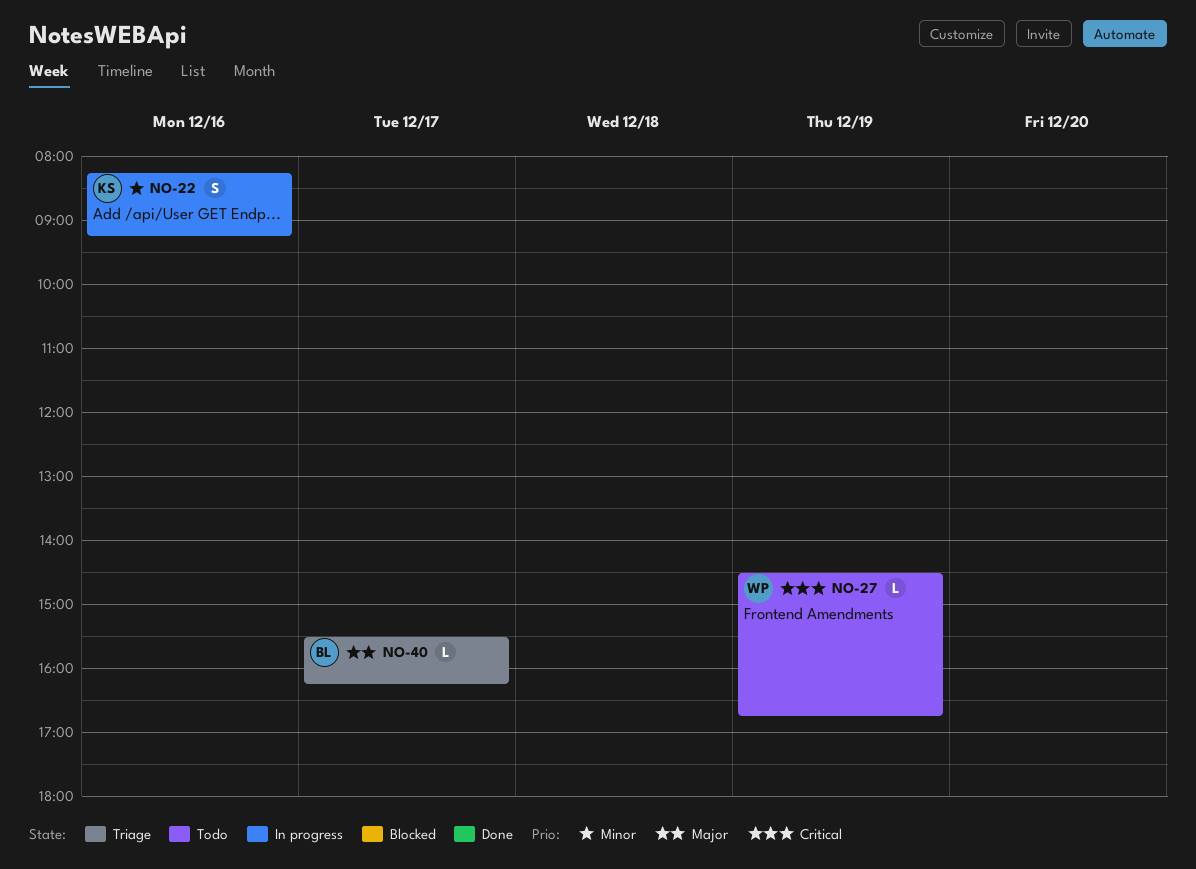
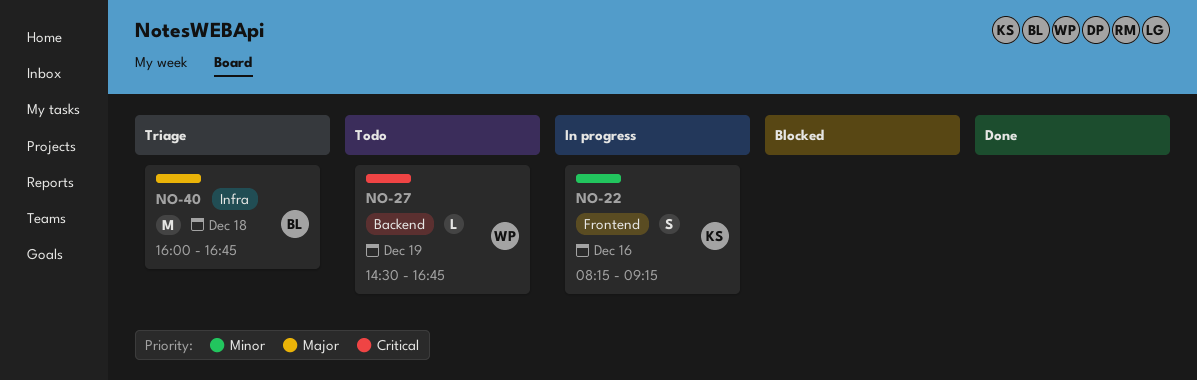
NO-40, estimate: L -> M
NO-40, day: Dec 17 -> Dec 18
NO-40, begins: 15:30 -> 16:00
NO-40, ends: 16:15 -> 16:45

